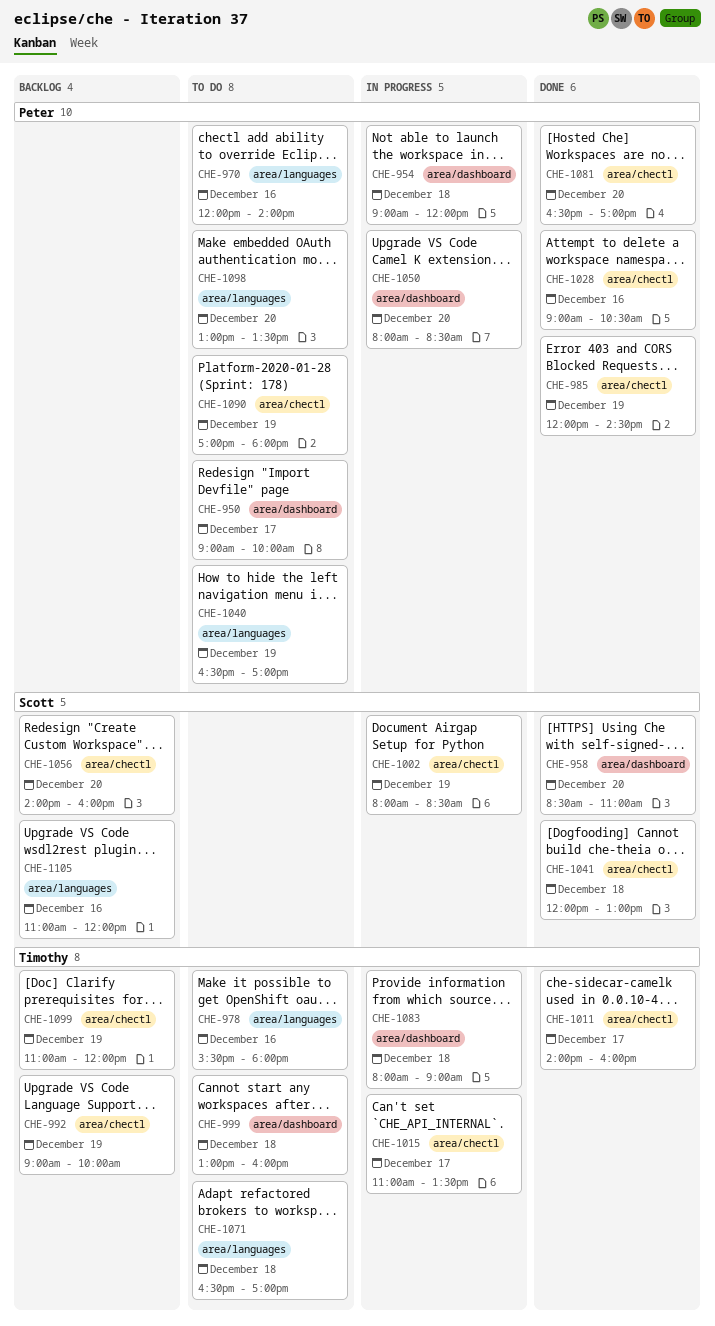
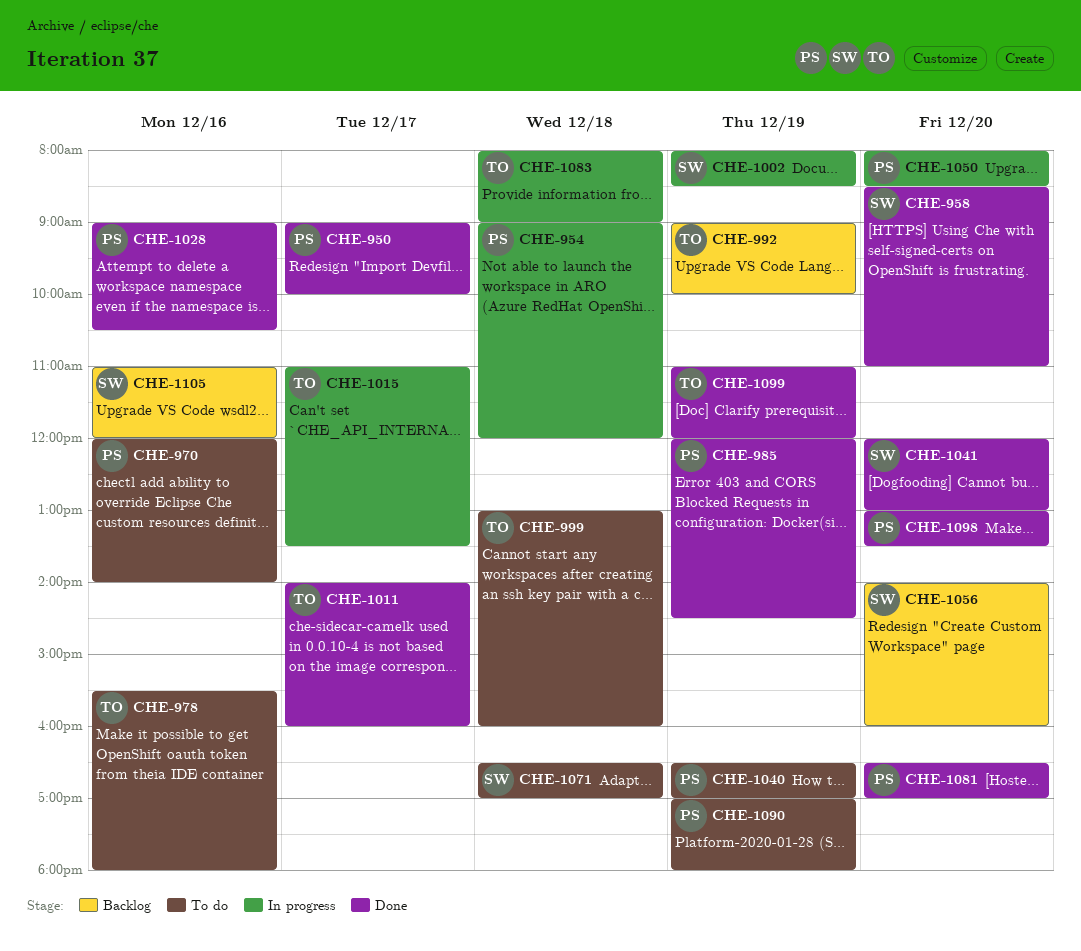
CHE-950, status: To do -> Done
CHE-1041, day: Dec 18 -> Dec 20
CHE-1071, owner: Timothy -> Scott
CHE-1098, status: To do -> Done
CHE-1099, status: Backlog -> Done

